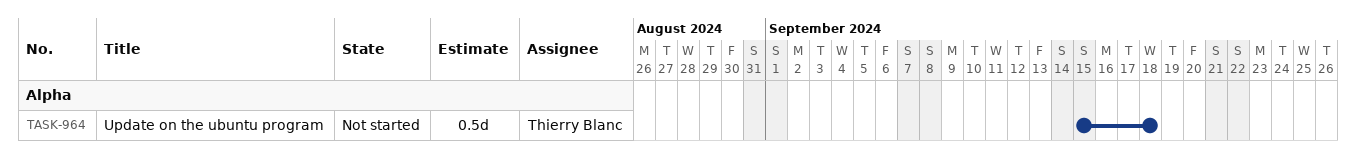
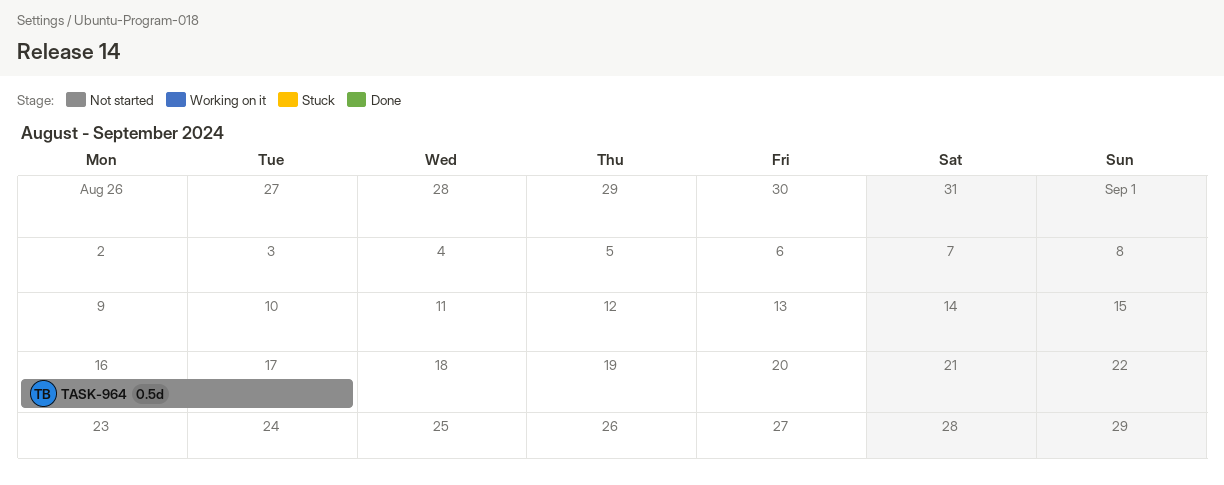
TASK-964, start: Sep 15 -> Sep 16
TASK-964, due: Sep 18 -> Sep 17

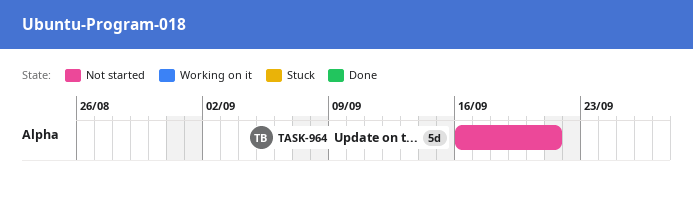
TASK-964, estimate: 0.5d -> 5d
TASK-964, due: Sep 17 -> Sep 21

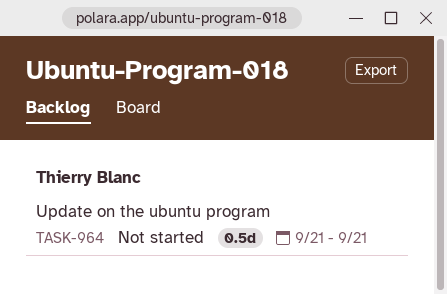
TASK-964, estimate: 5d -> 0.5d
TASK-964, start: Sep 16 -> Sep 21

